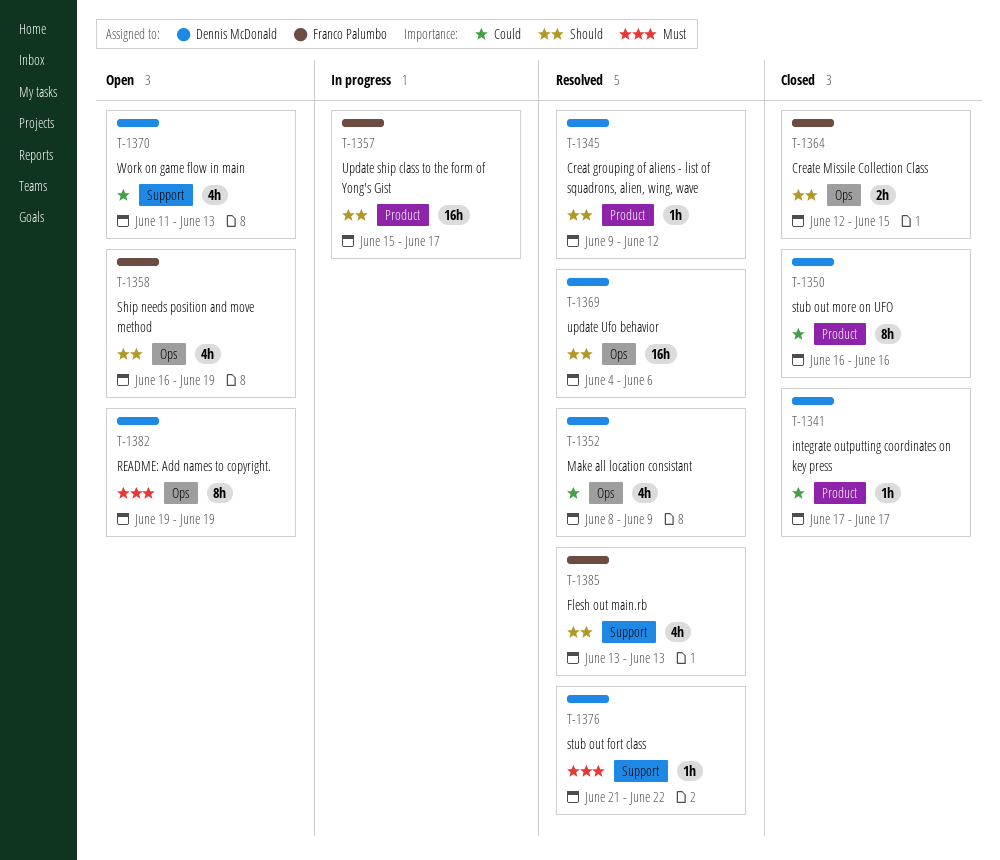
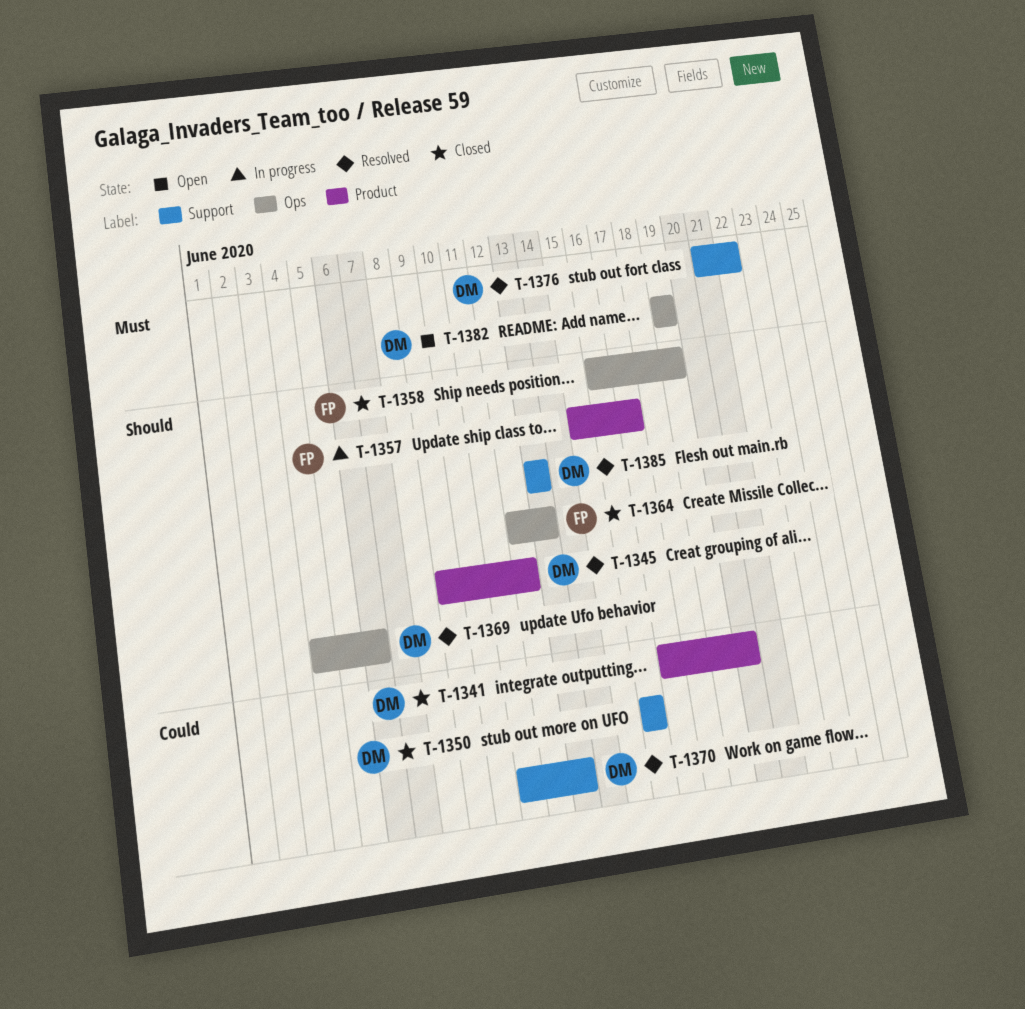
T-1341, due: Jun 17 -> Jun 20
T-1350, label: Product -> Support
T-1352: present -> none
T-1358, status: Open -> Closed
T-1364, due: Jun 15 -> Jun 13
T-1370, status: Open -> Resolved
T-1385, owner: Franco Palumbo -> Dennis McDonald

